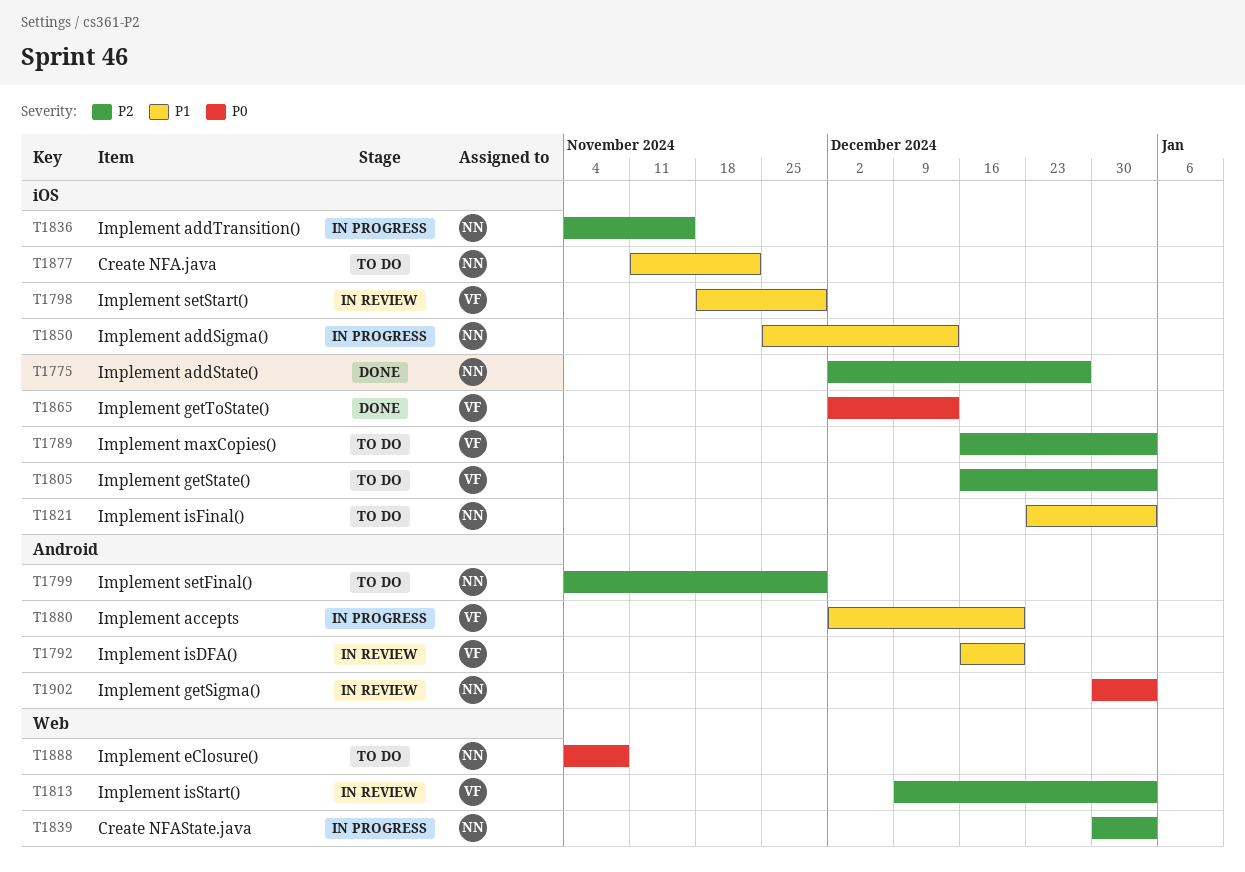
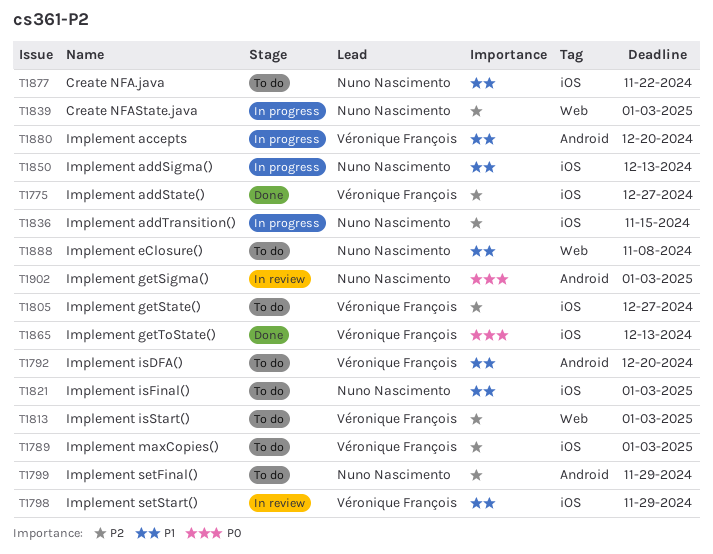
T1775, owner: Nuno Nascimento -> Véronique François
T1792, status: In review -> To do
T1805, due: Jan 3 -> Dec 27
T1813, status: In review -> To do
T1888, priority: P0 -> P1

